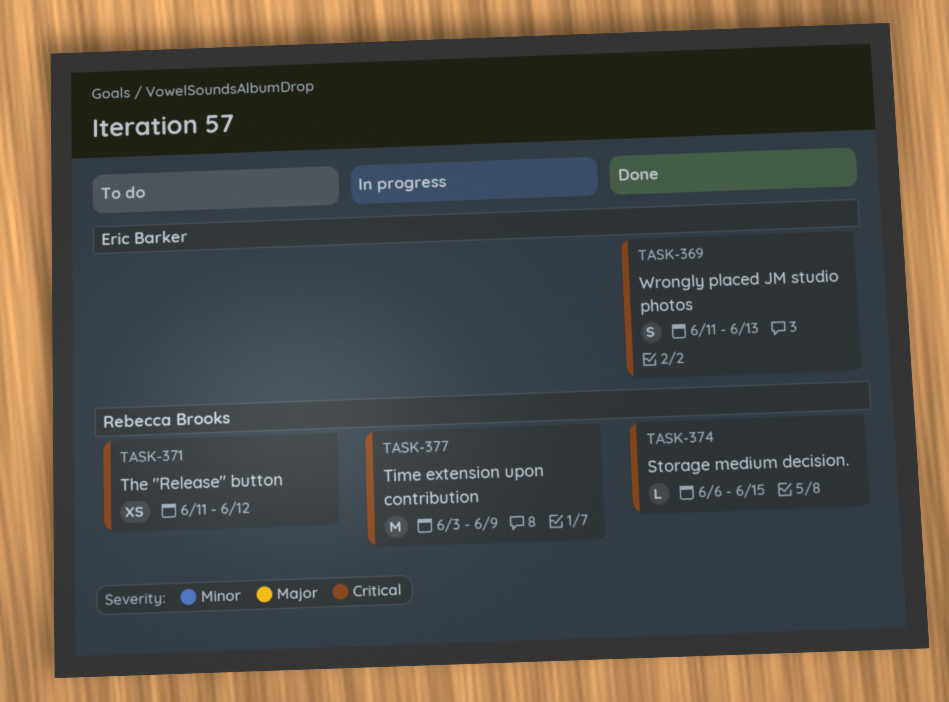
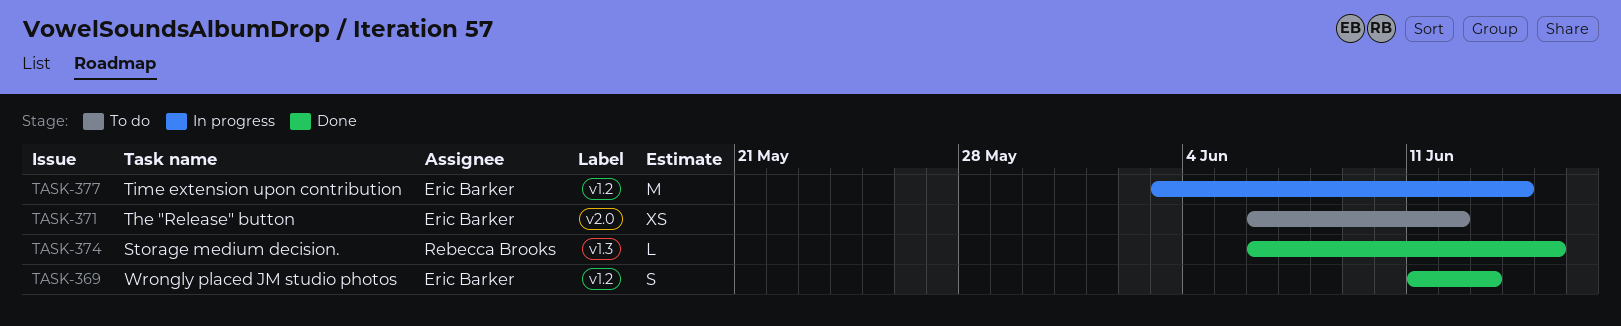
TASK-371, owner: Rebecca Brooks -> Eric Barker
TASK-371, start: Jun 11 -> Jun 6
TASK-377, owner: Rebecca Brooks -> Eric Barker
TASK-377, due: Jun 9 -> Jun 14

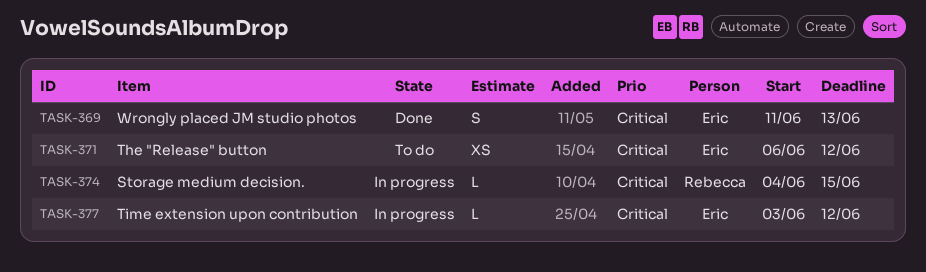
TASK-374, status: Done -> In progress
TASK-374, start: Jun 6 -> Jun 4
TASK-377, estimate: M -> L
TASK-377, due: Jun 14 -> Jun 12

